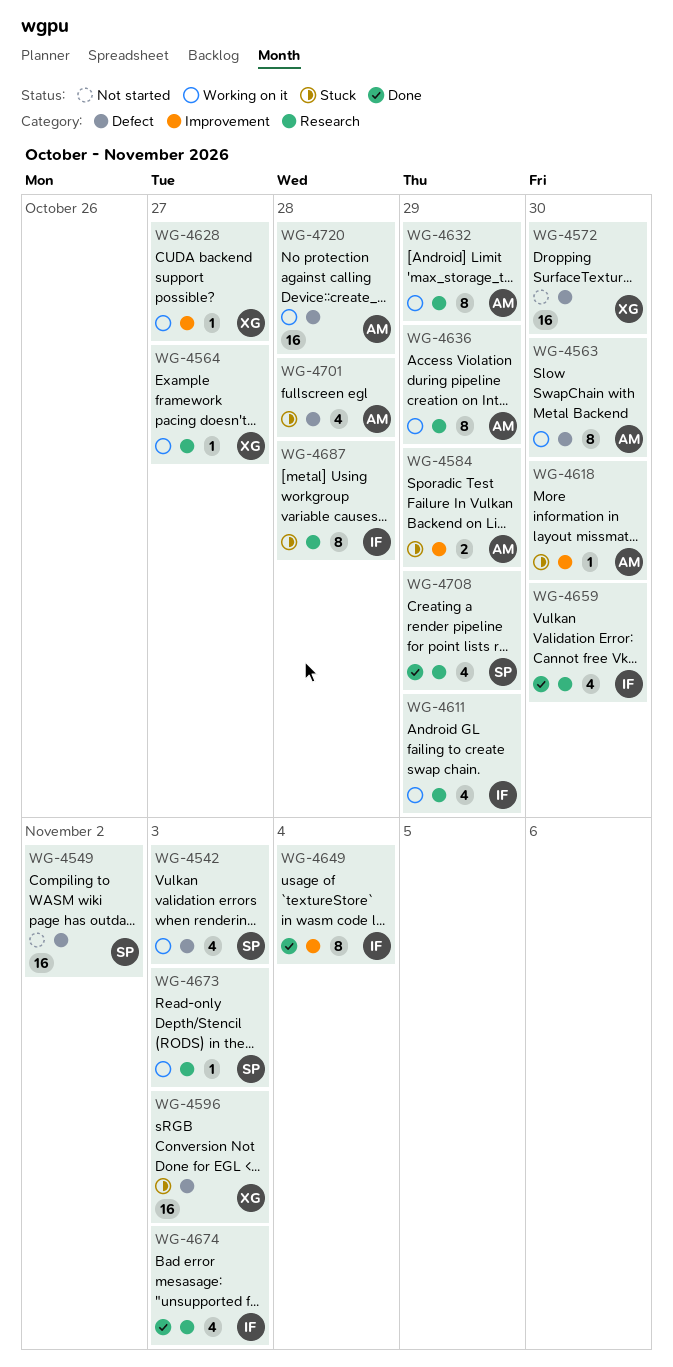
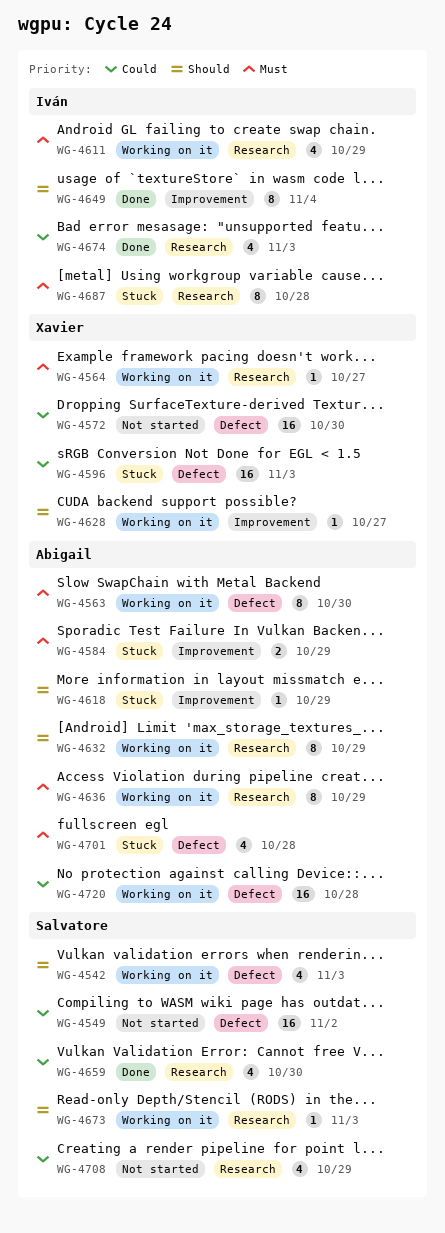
WG-4618, due: Oct 30 -> Oct 29
WG-4659, owner: Iván -> Salvatore
WG-4708, status: Done -> Not started

